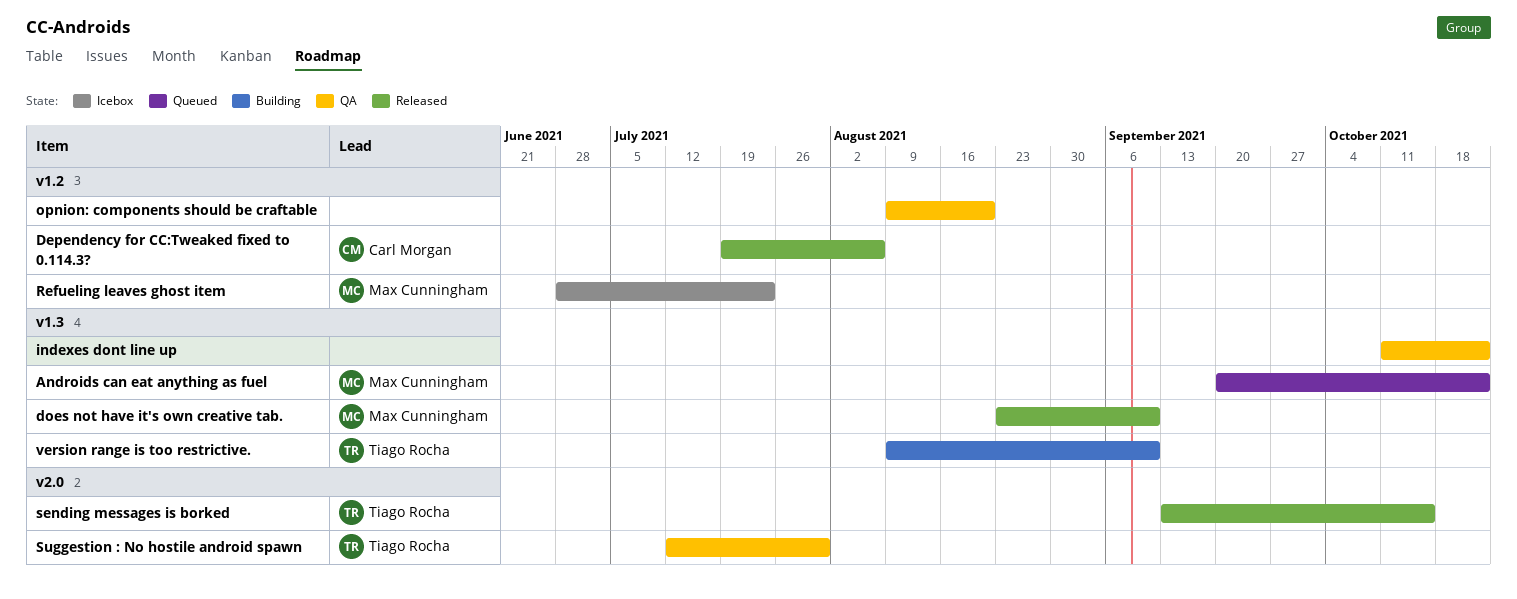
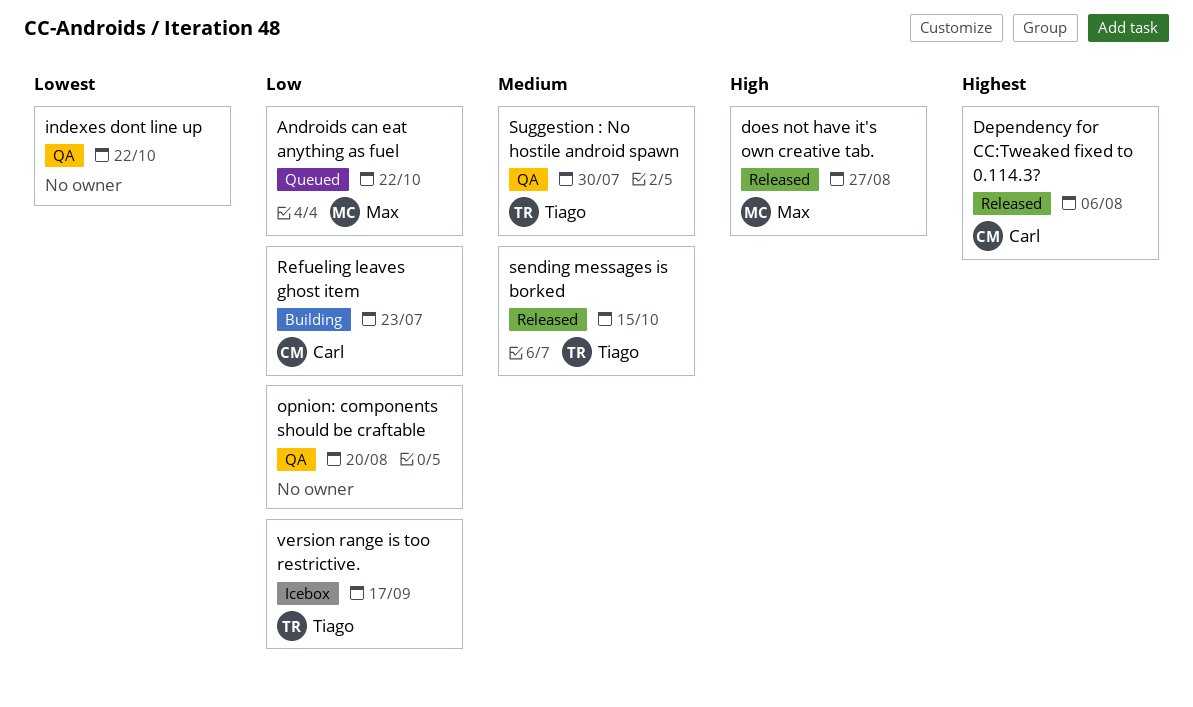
does not have it's own creative tab., due: Sep 10 -> Aug 27
Refueling leaves ghost item, status: Icebox -> Building
Refueling leaves ghost item, owner: Max Cunningham -> Carl Morgan
version range is too restrictive., status: Building -> Icebox
version range is too restrictive., due: Sep 10 -> Sep 17

